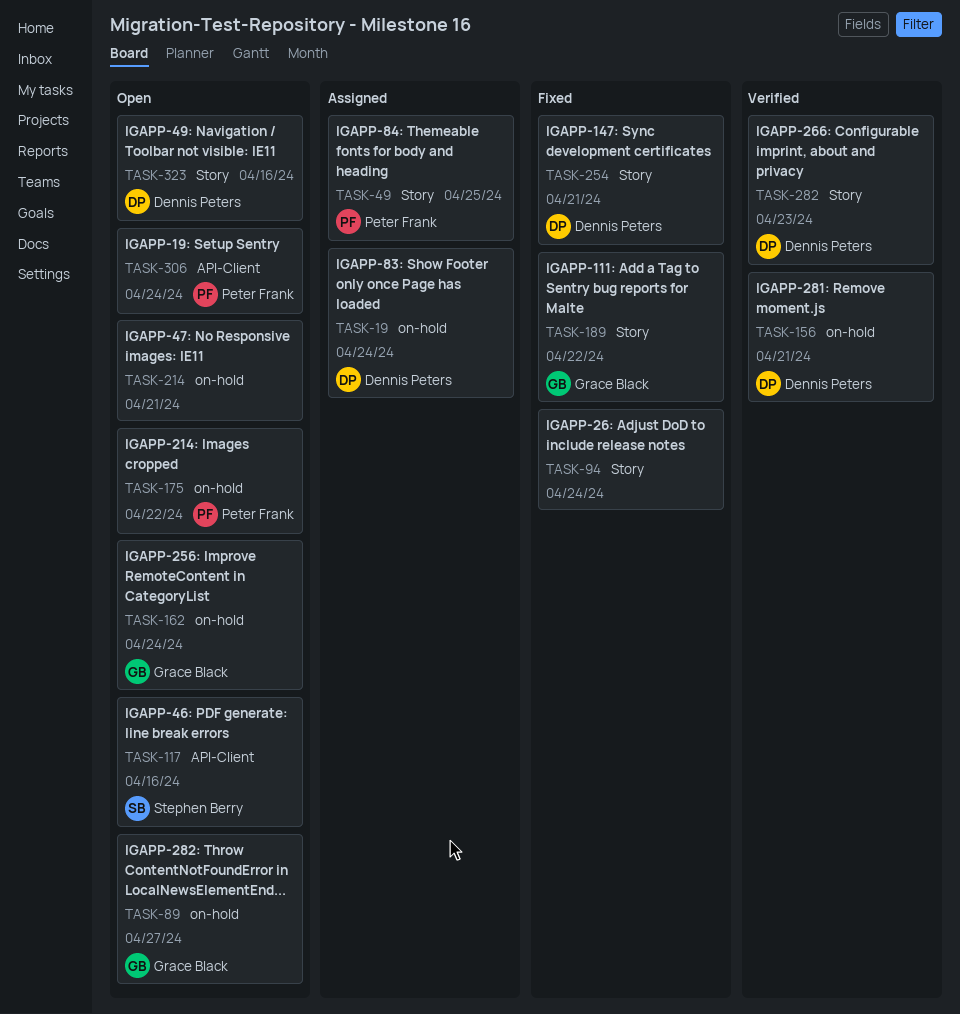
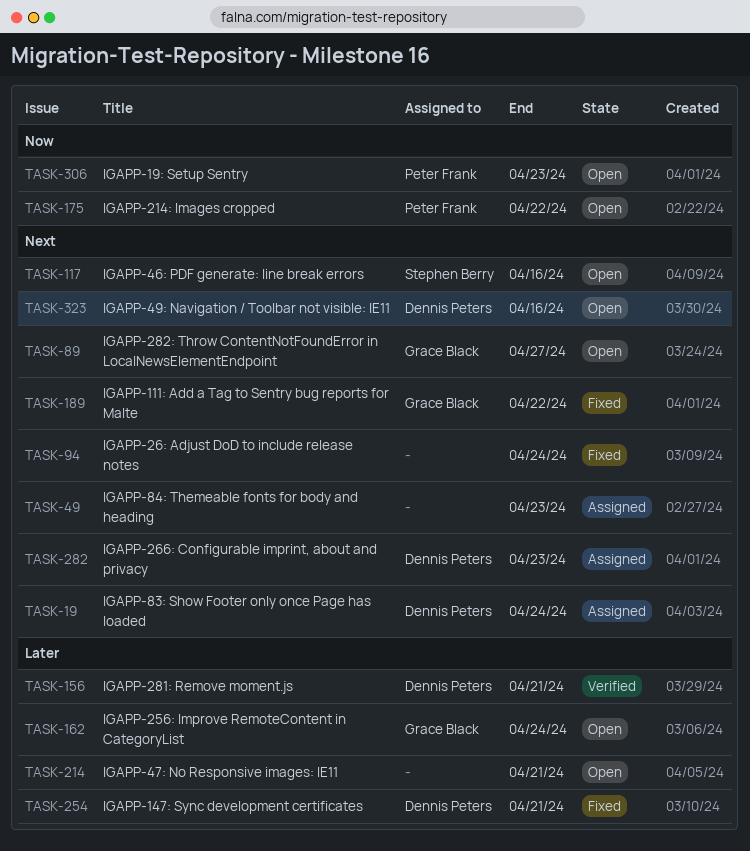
TASK-49, owner: Peter Frank -> none
TASK-49, due: Apr 25 -> Apr 23
TASK-282, status: Verified -> Assigned
TASK-306, due: Apr 24 -> Apr 23

